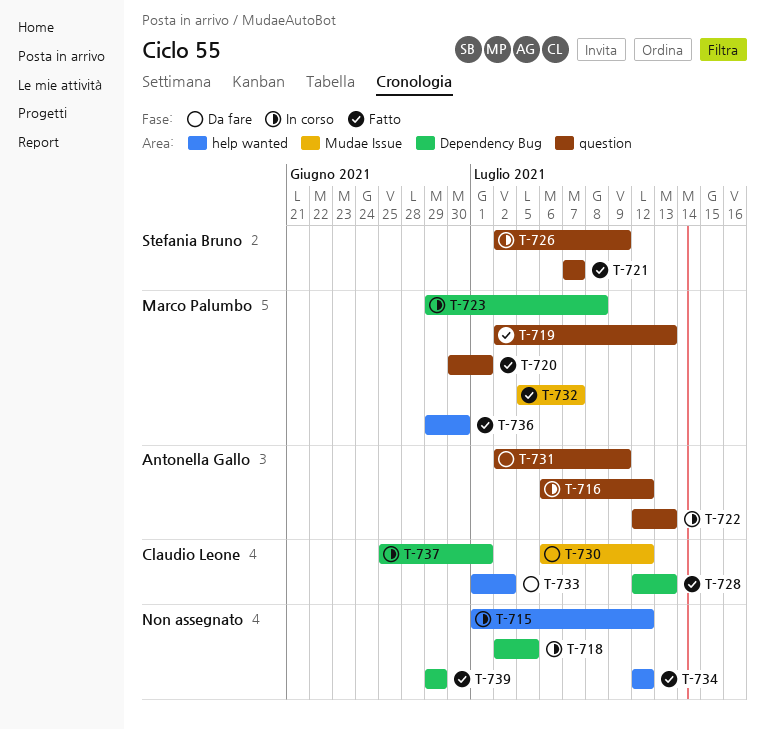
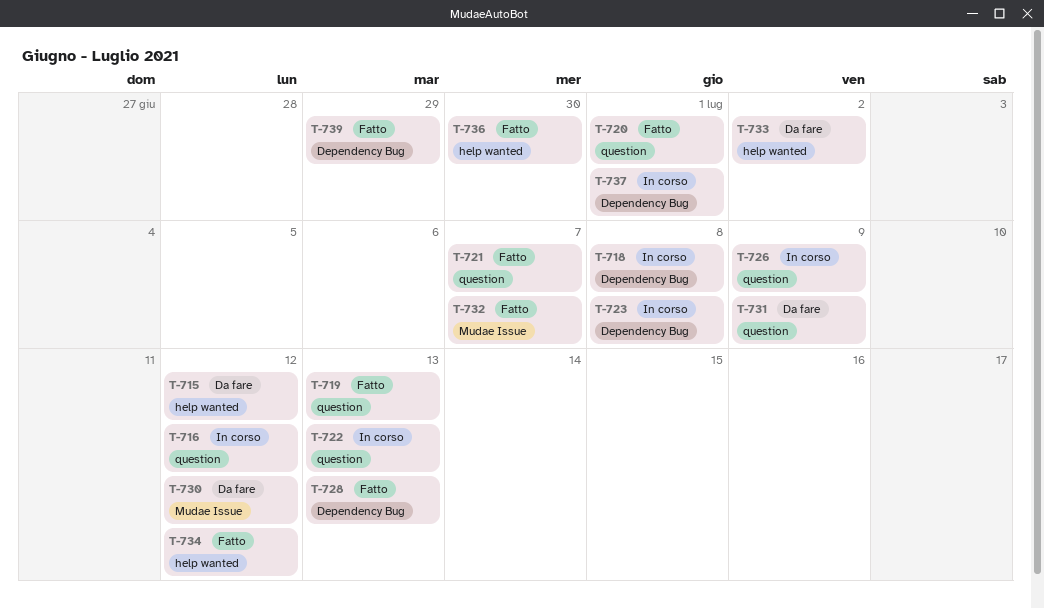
T-715, status: In corso -> Da fare
T-718, due: Jul 5 -> Jul 8

